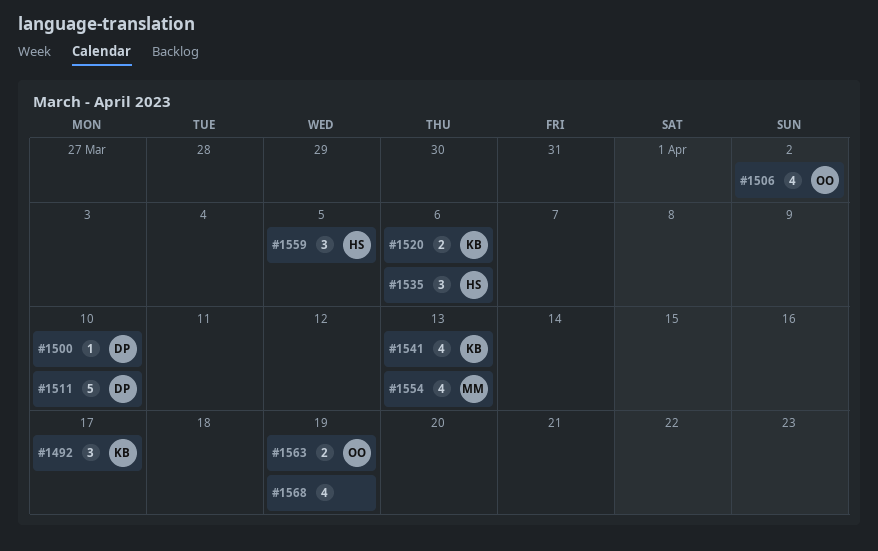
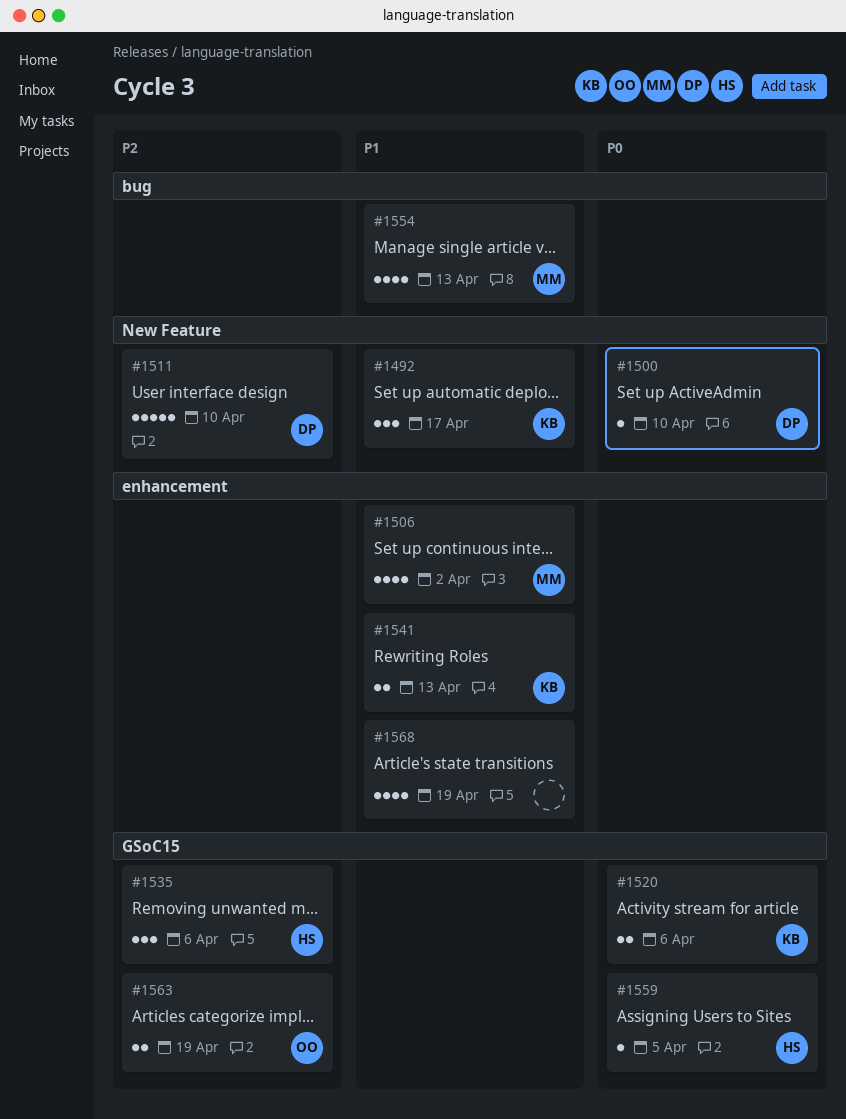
#1506, owner: OO -> MM
#1541, estimate: 4 -> 2
#1559, estimate: 3 -> 1

